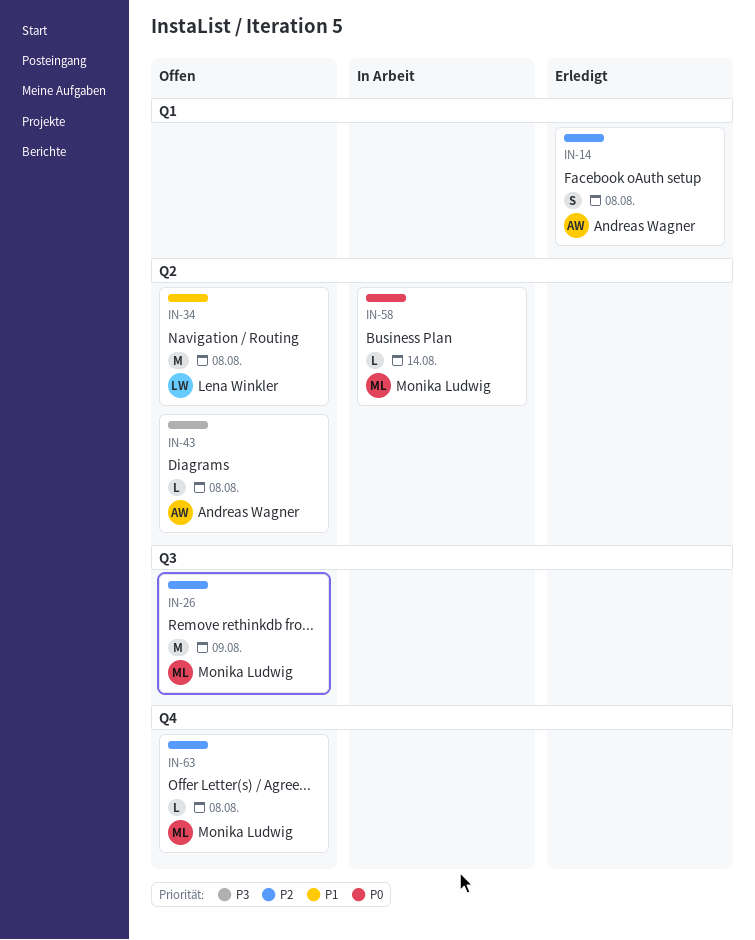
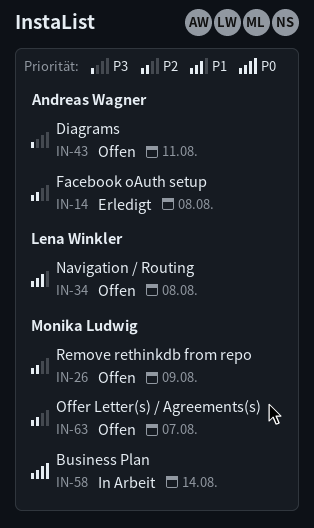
IN-43, due: Aug 8 -> Aug 11
IN-63, due: Aug 8 -> Aug 7

